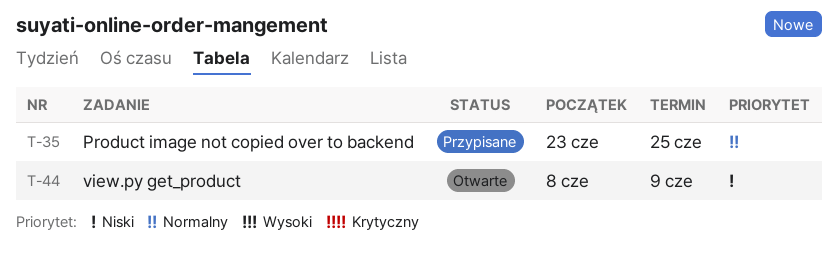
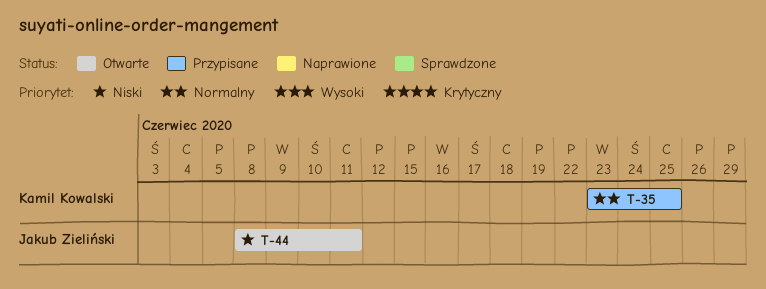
T-44, due: Jun 9 -> Jun 11

